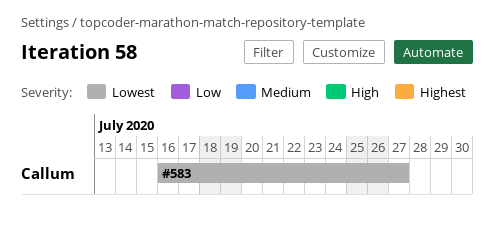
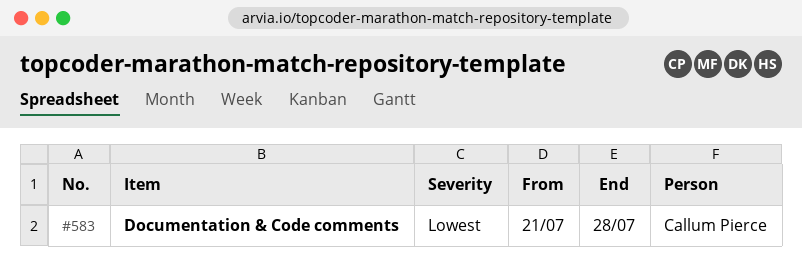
#583, start: Jul 16 -> Jul 21
#583, due: Jul 27 -> Jul 28

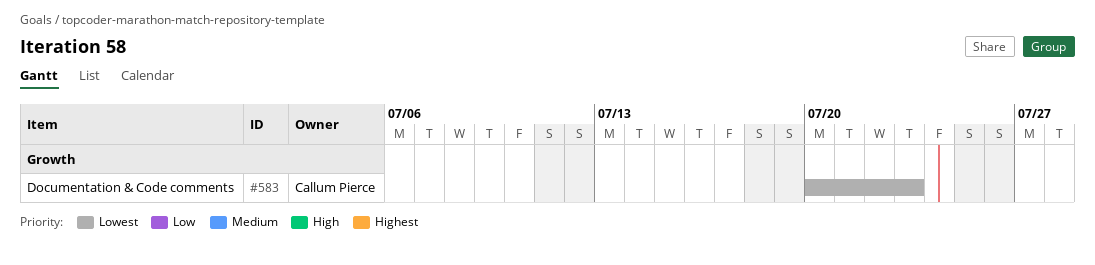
#583, start: Jul 21 -> Jul 20
#583, due: Jul 28 -> Jul 23

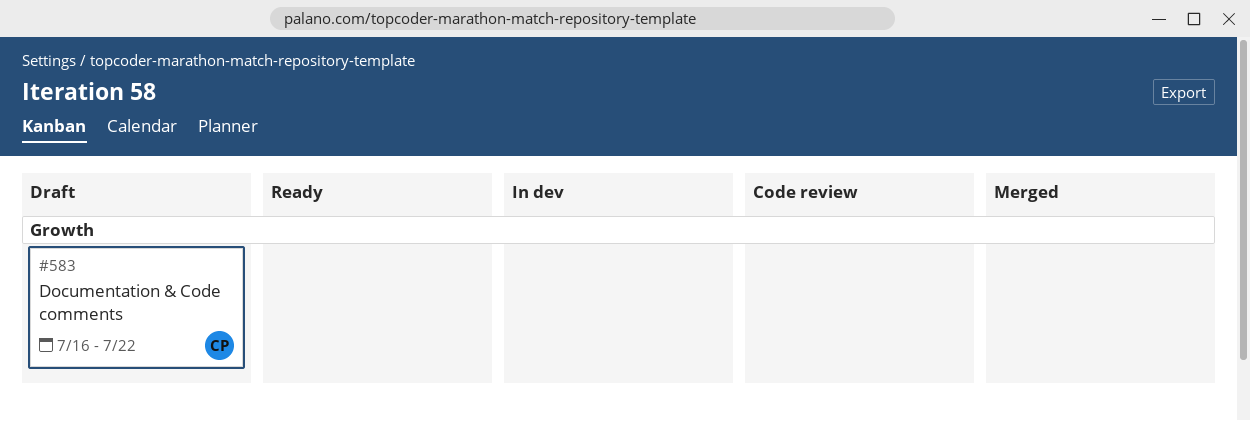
#583, start: Jul 20 -> Jul 16
#583, due: Jul 23 -> Jul 22

